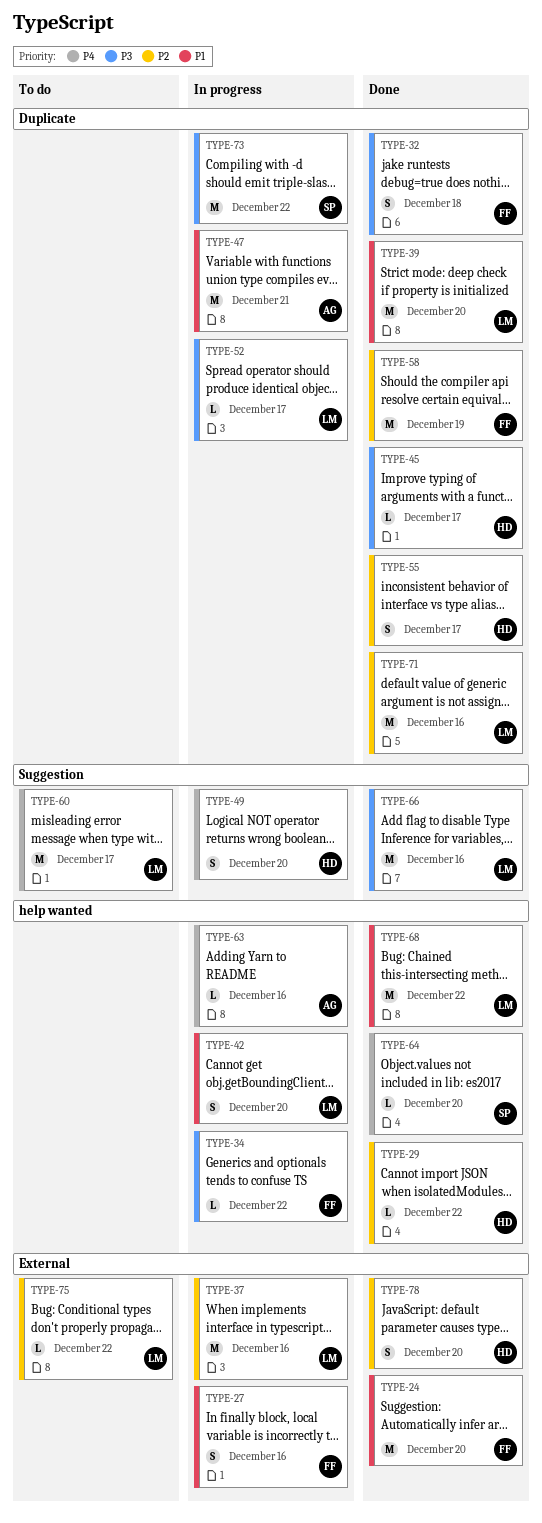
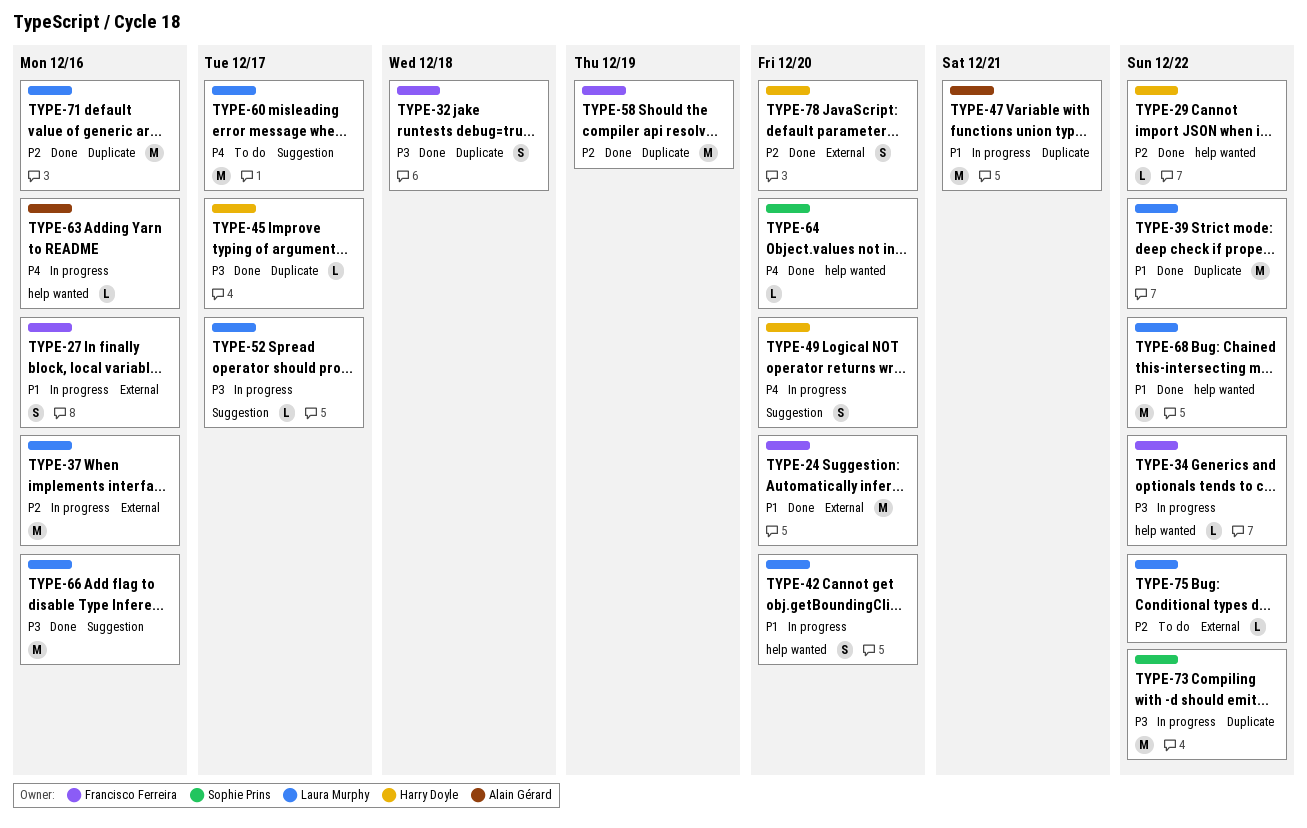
TYPE-39, due: Dec 20 -> Dec 22
TYPE-52, label: Duplicate -> Suggestion
TYPE-55: present -> none

